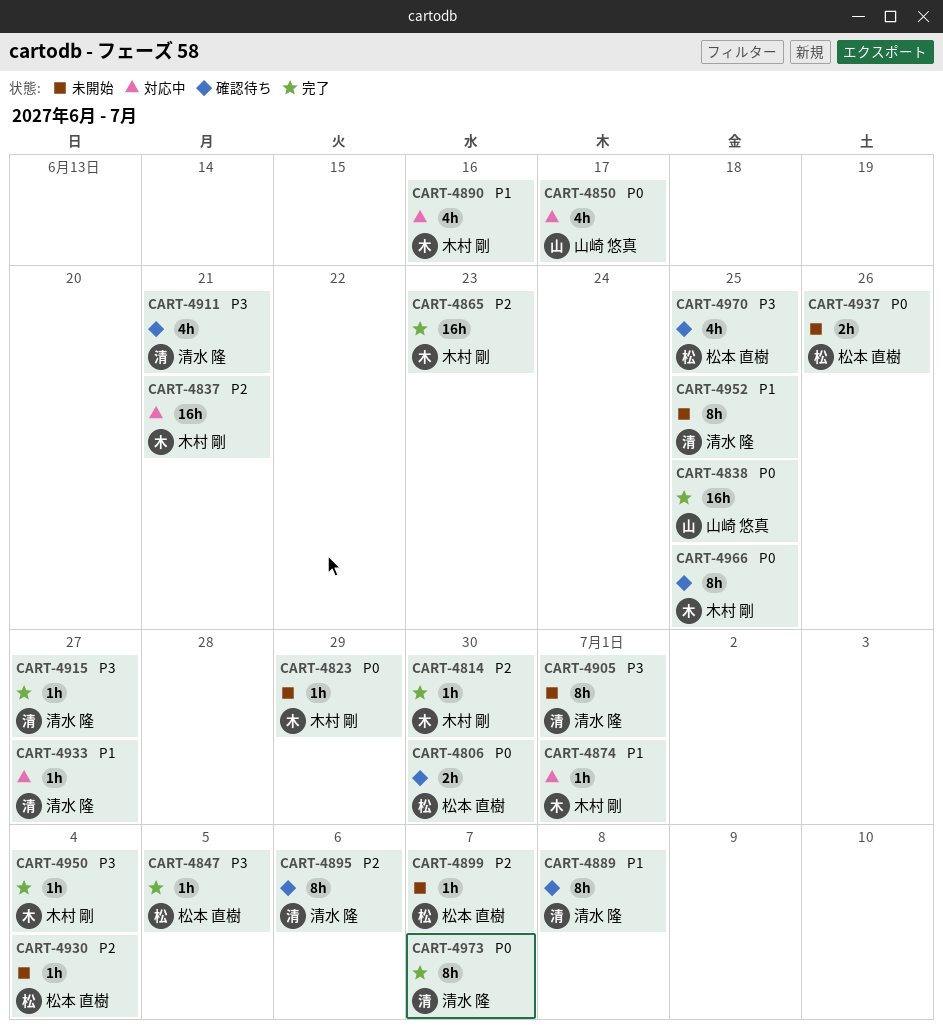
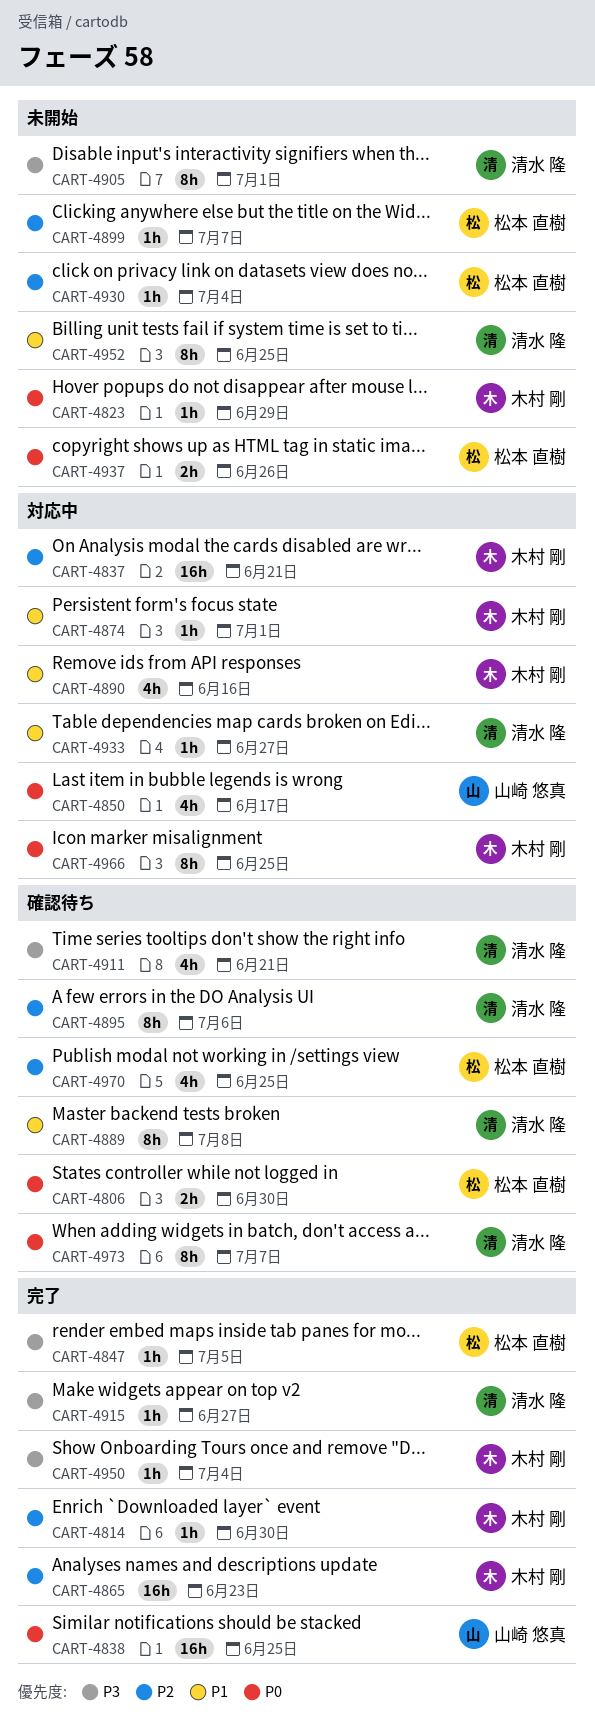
CART-4966, status: 確認待ち -> 対応中
CART-4970, priority: P3 -> P2
CART-4973, status: 完了 -> 確認待ち

